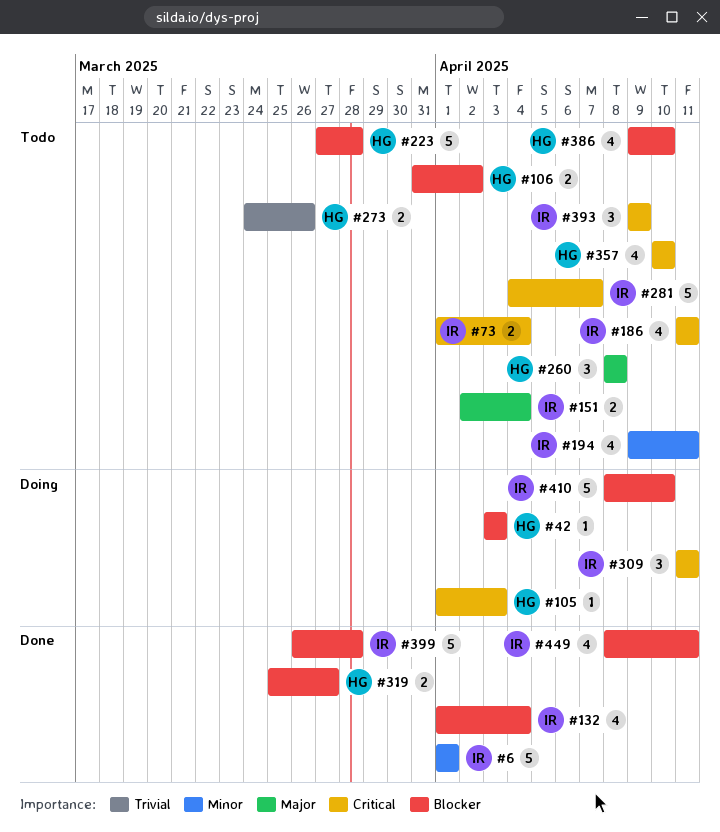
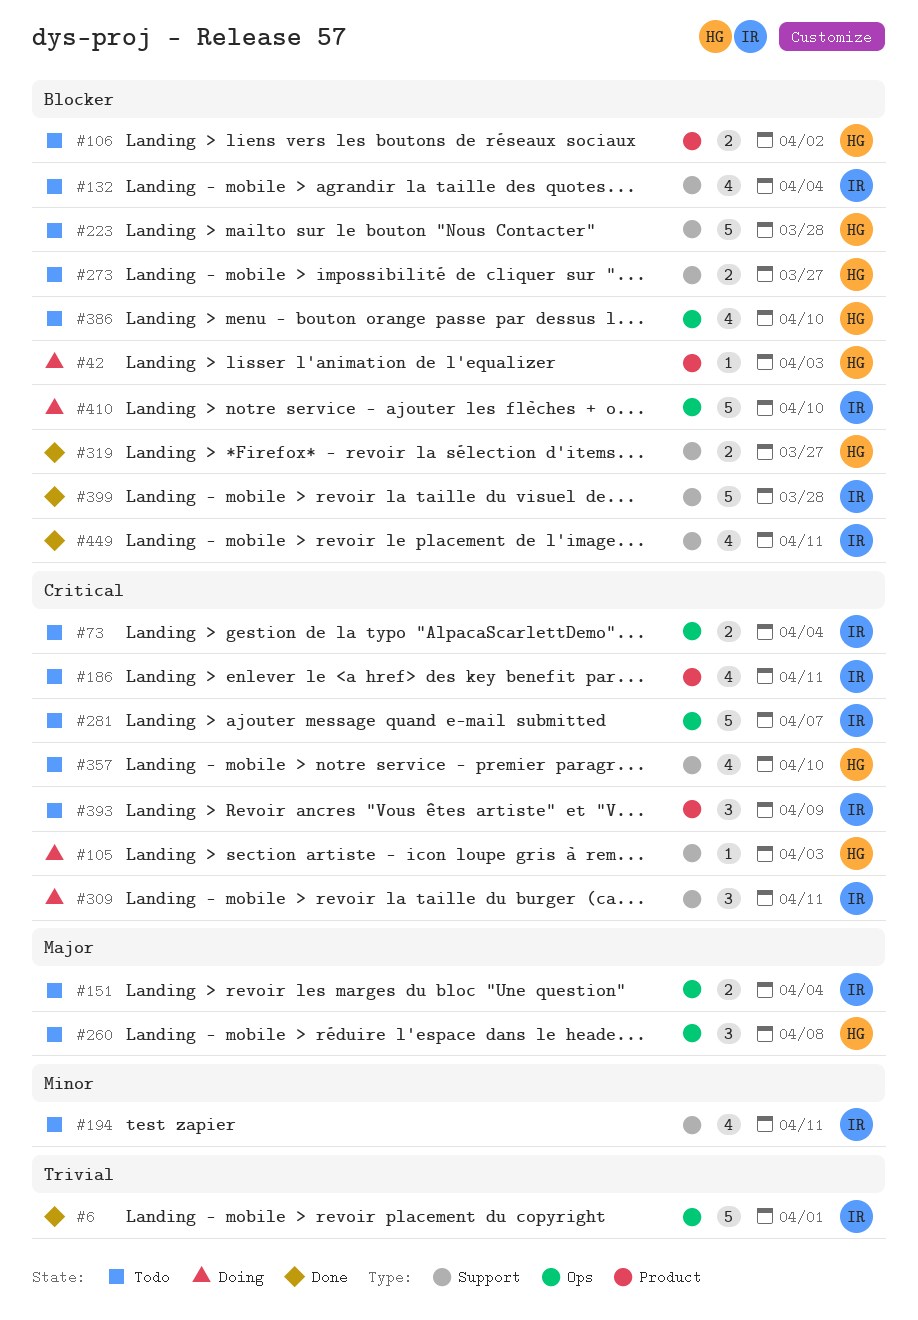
#6, priority: Minor -> Trivial
#132, status: Done -> Todo
#273, priority: Trivial -> Blocker
#273, due: Mar 26 -> Mar 27

